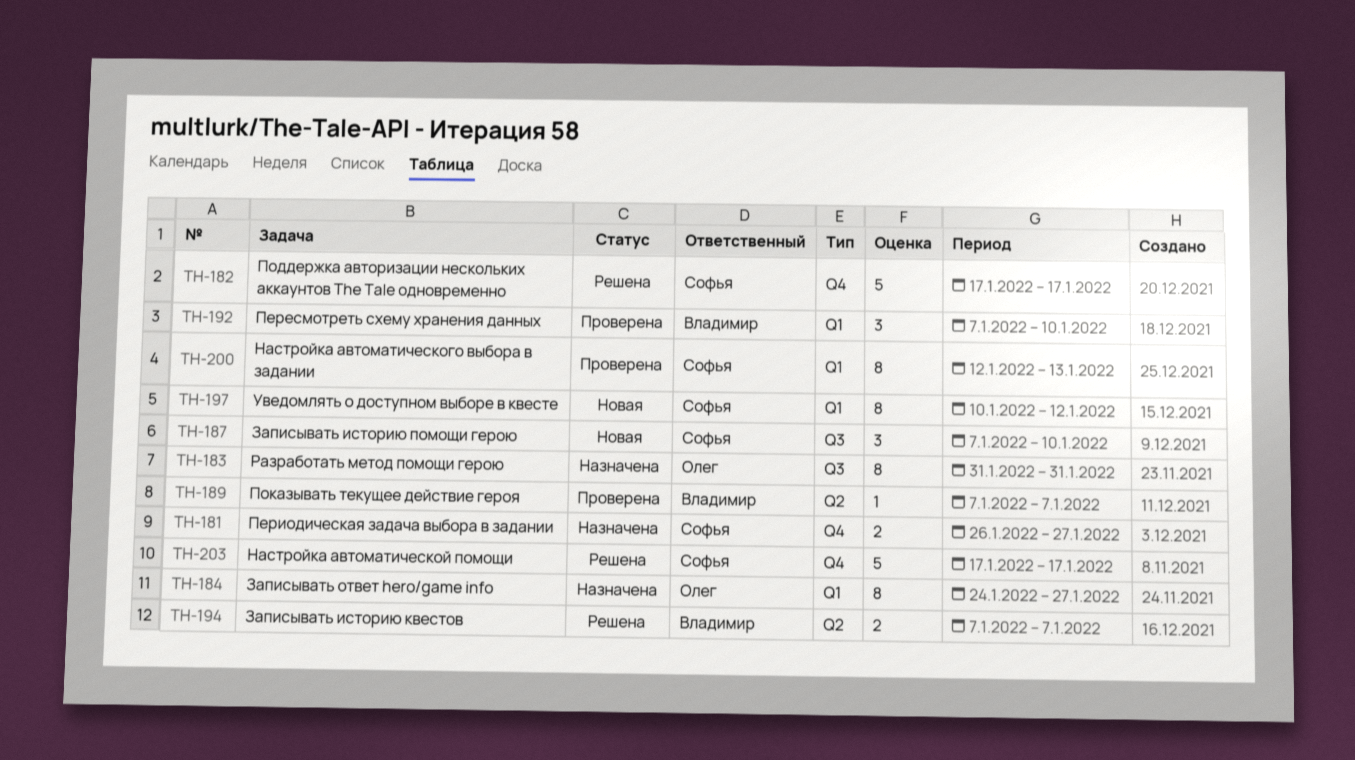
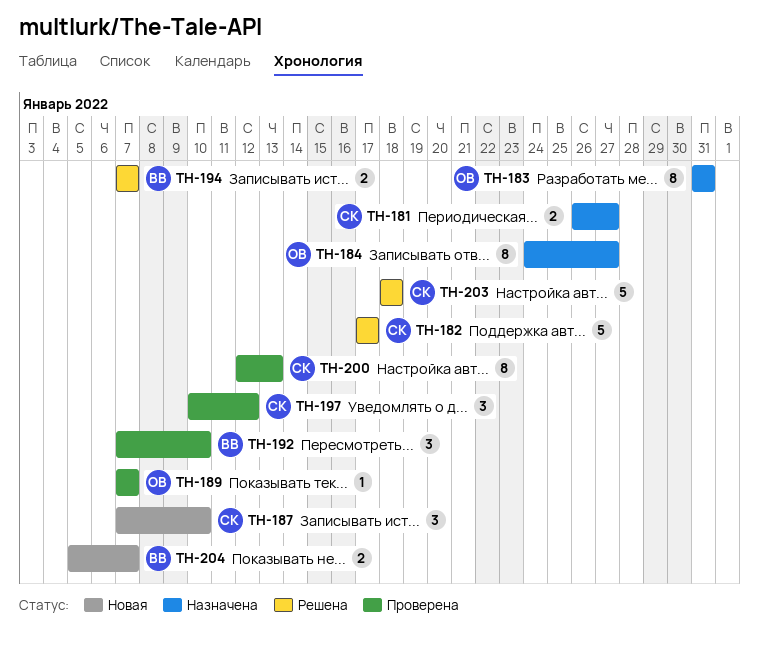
TH-189, owner: Владимир -> Олег
TH-197, status: Новая -> Проверена
TH-197, estimate: 8 -> 3
TH-203, start: Jan 17 -> Jan 18
TH-203, due: Jan 17 -> Jan 18
TH-204: none -> present

